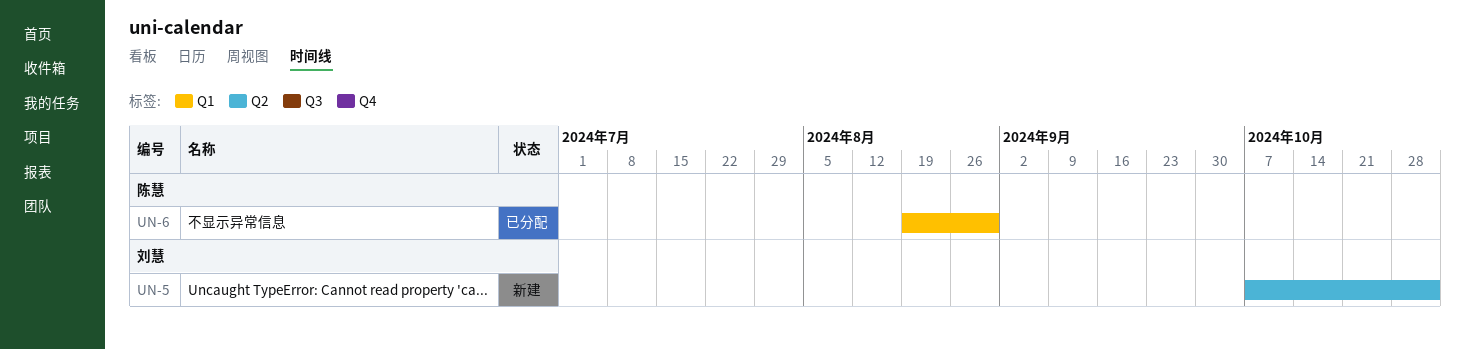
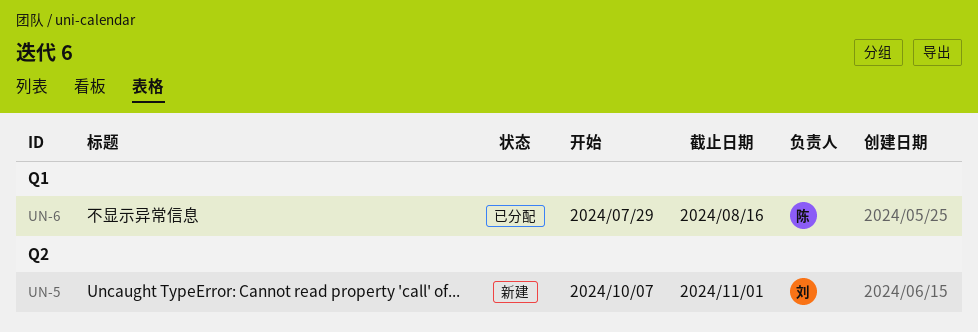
UN-6, start: Aug 19 -> Jul 29
UN-6, due: Aug 30 -> Aug 16

